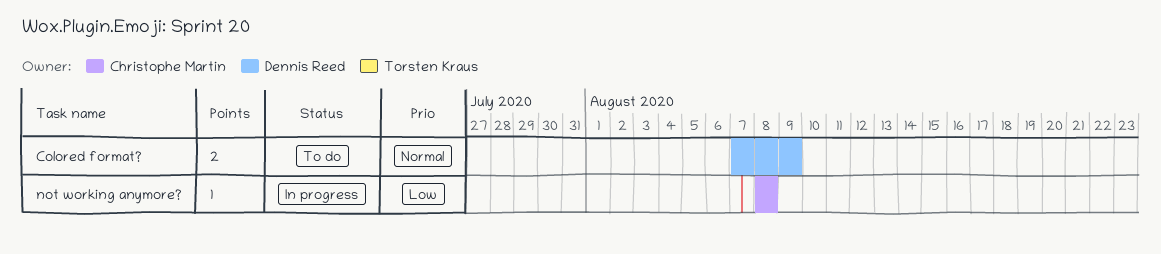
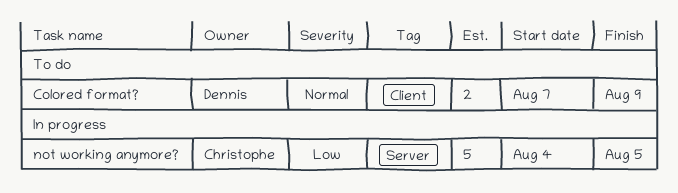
not working anymore?, estimate: 1 -> 5
not working anymore?, start: Aug 8 -> Aug 4
not working anymore?, due: Aug 8 -> Aug 5

